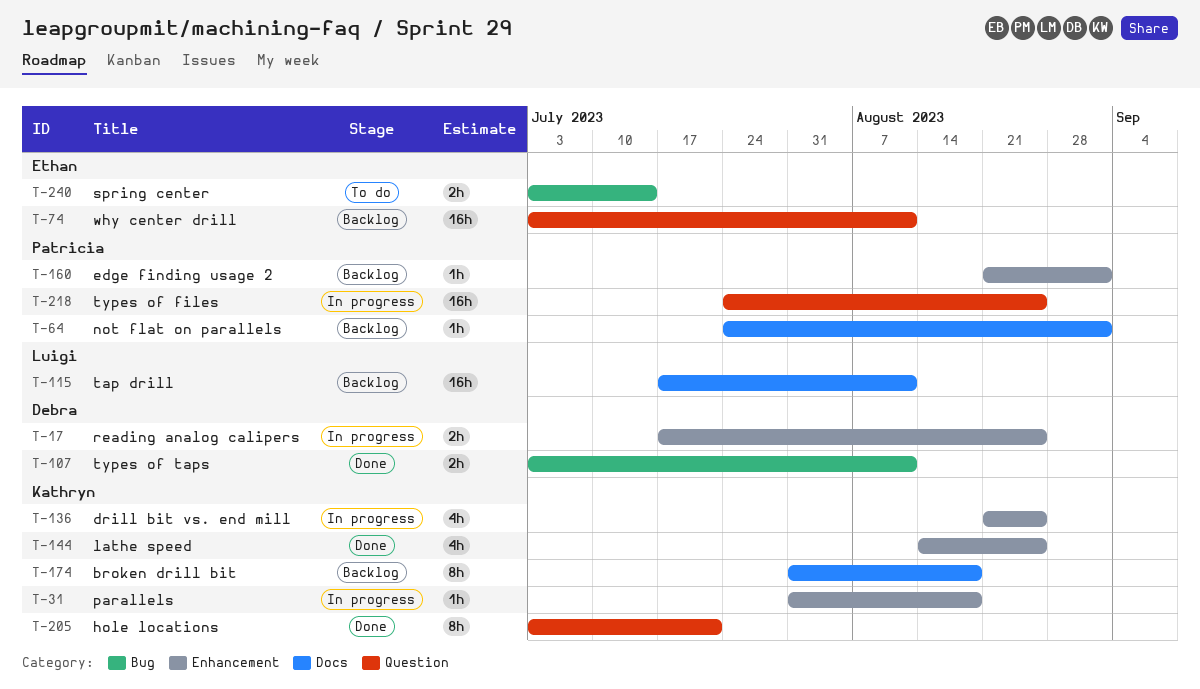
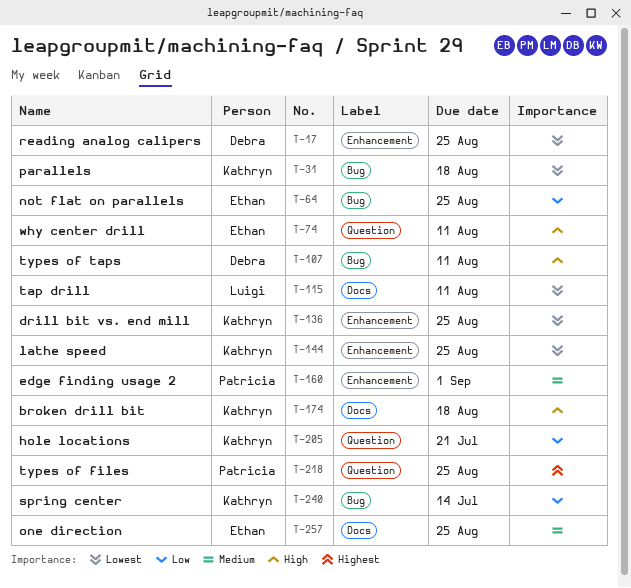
T-31, label: Enhancement -> Bug
T-64, owner: Patricia -> Ethan
T-64, label: Docs -> Bug
T-64, due: Sep 1 -> Aug 25
T-240, owner: Ethan -> Kathryn
T-257: none -> present

